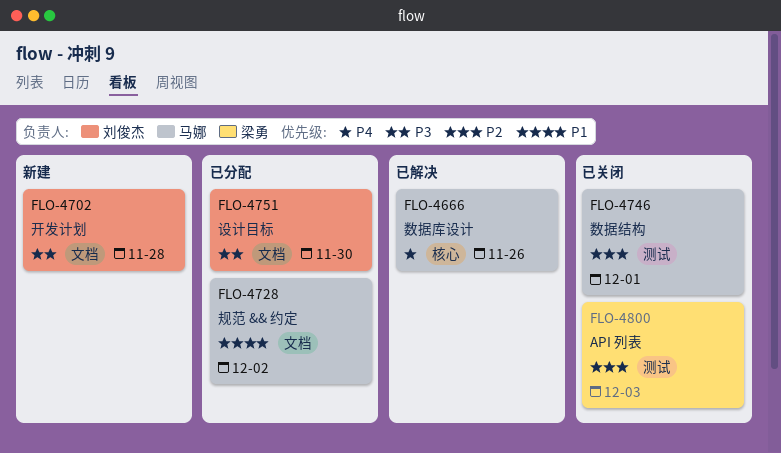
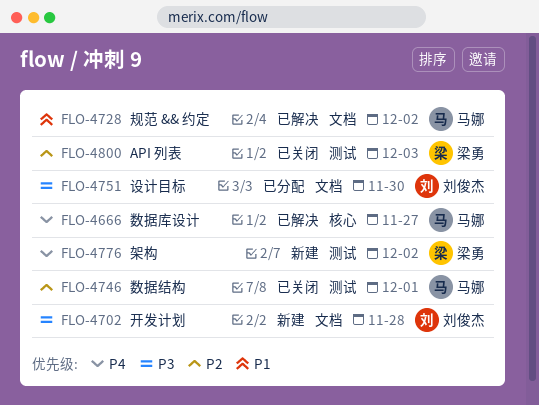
FLO-4666, due: Nov 26 -> Nov 27
FLO-4728, status: 已分配 -> 已解决
FLO-4776: none -> present

